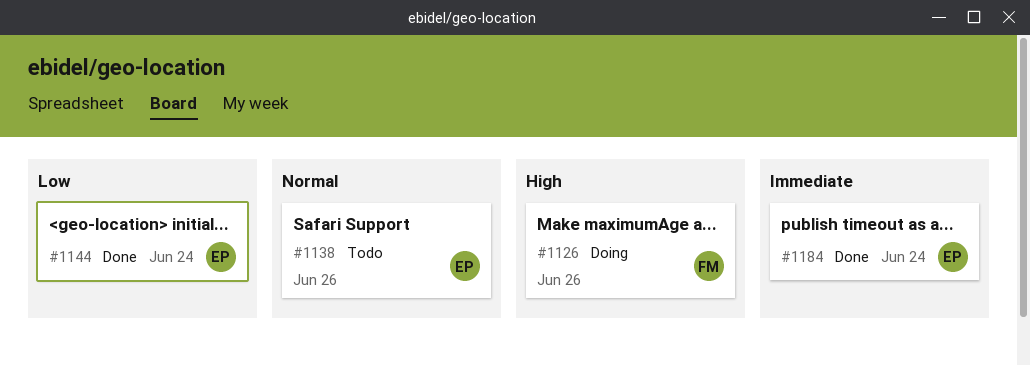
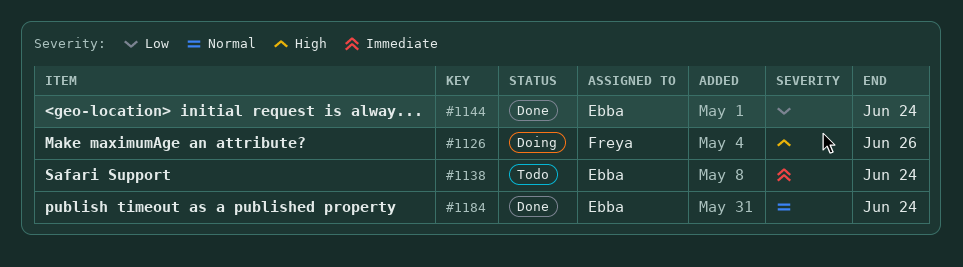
#1138, priority: Normal -> Immediate
#1138, due: Jun 26 -> Jun 24
#1184, priority: Immediate -> Normal

